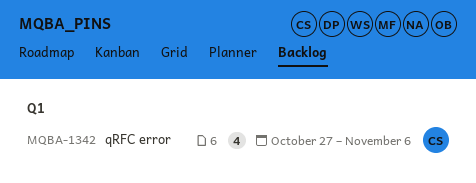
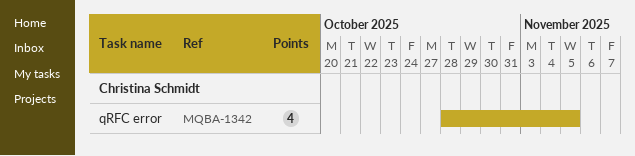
MQBA-1342, start: Oct 27 -> Oct 28
MQBA-1342, due: Nov 6 -> Nov 5

